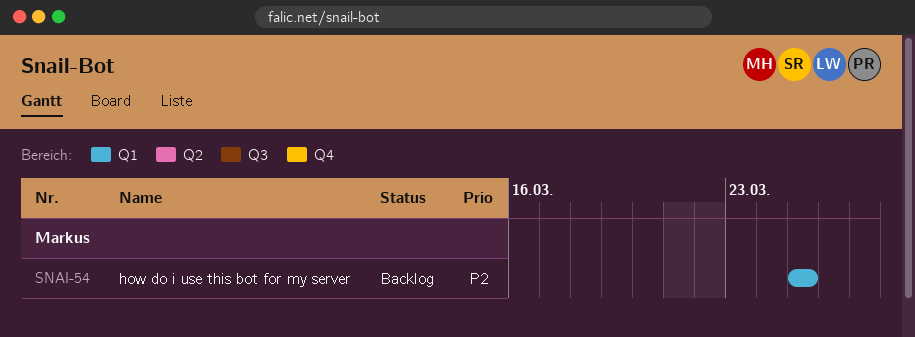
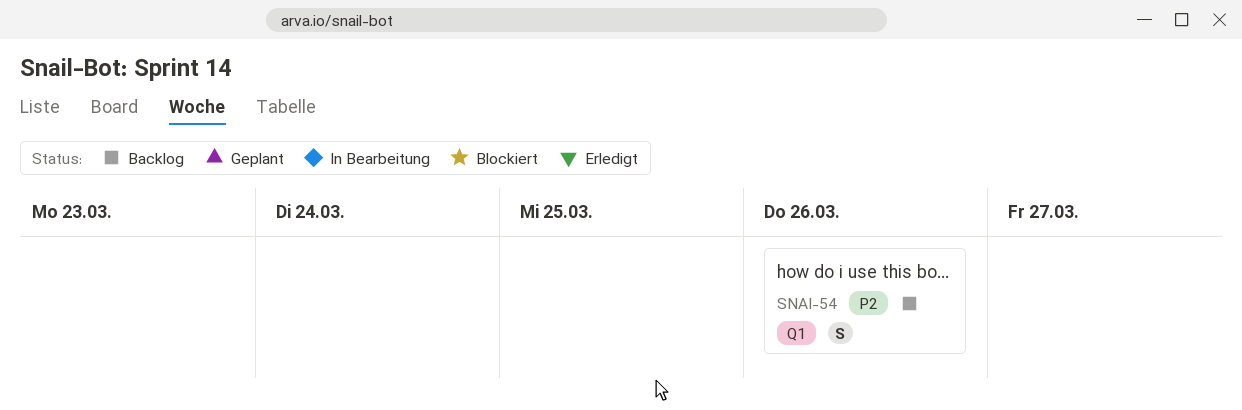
SNAI-54, due: Mar 25 -> Mar 26

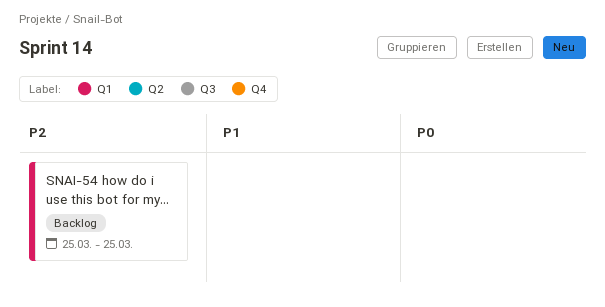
SNAI-54, due: Mar 26 -> Mar 25

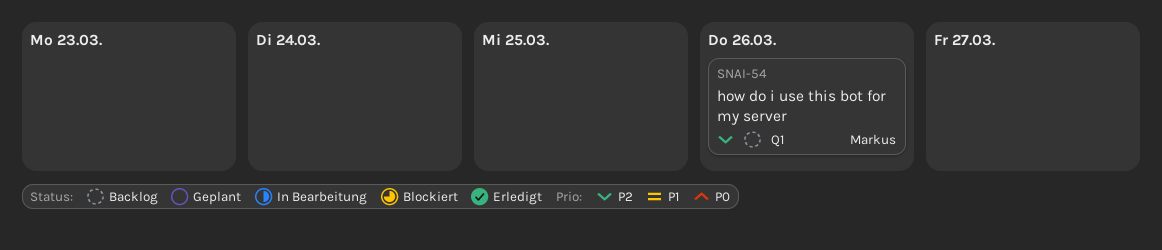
SNAI-54, due: Mar 25 -> Mar 26

